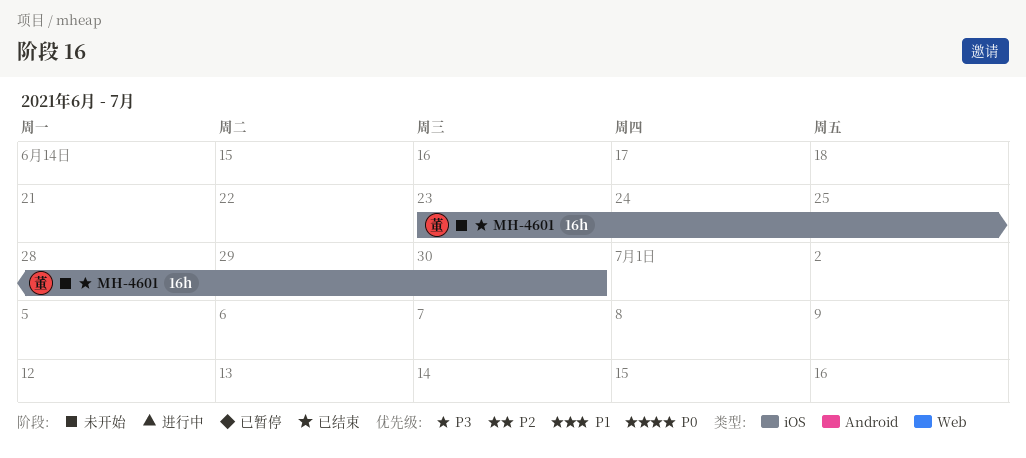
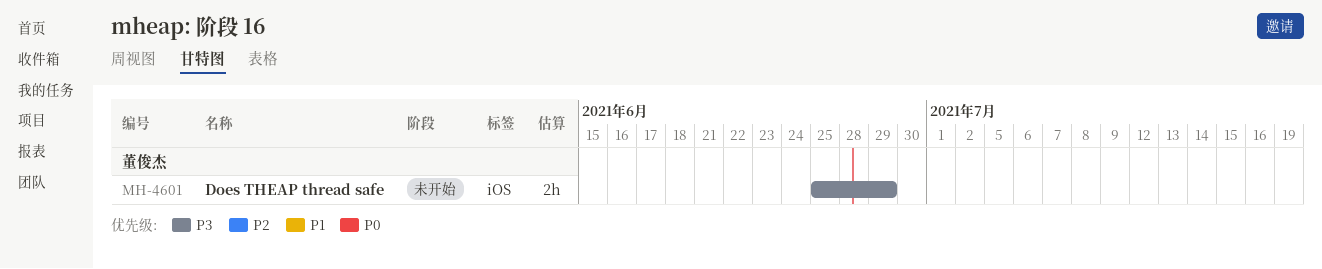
MH-4601, estimate: 16h -> 2h
MH-4601, start: Jun 23 -> Jun 25
MH-4601, due: Jun 30 -> Jun 29

